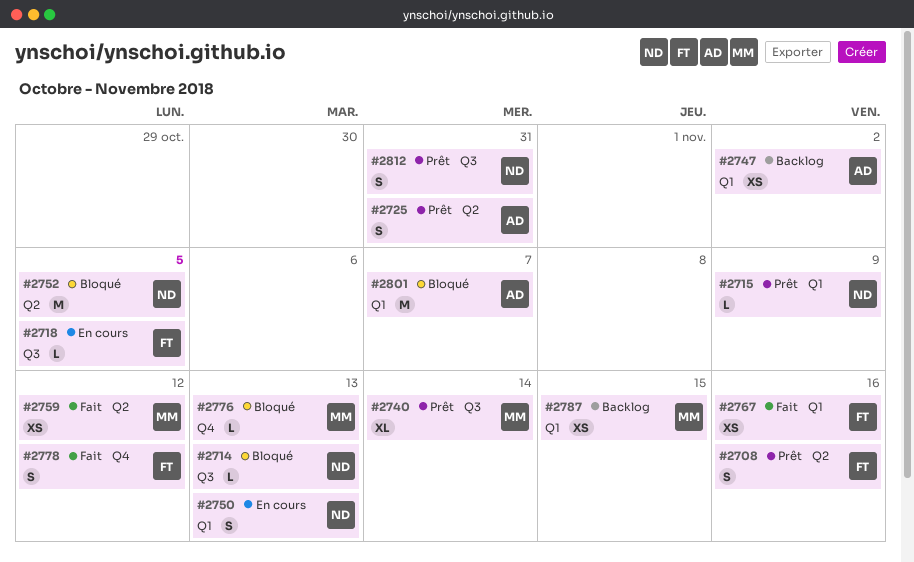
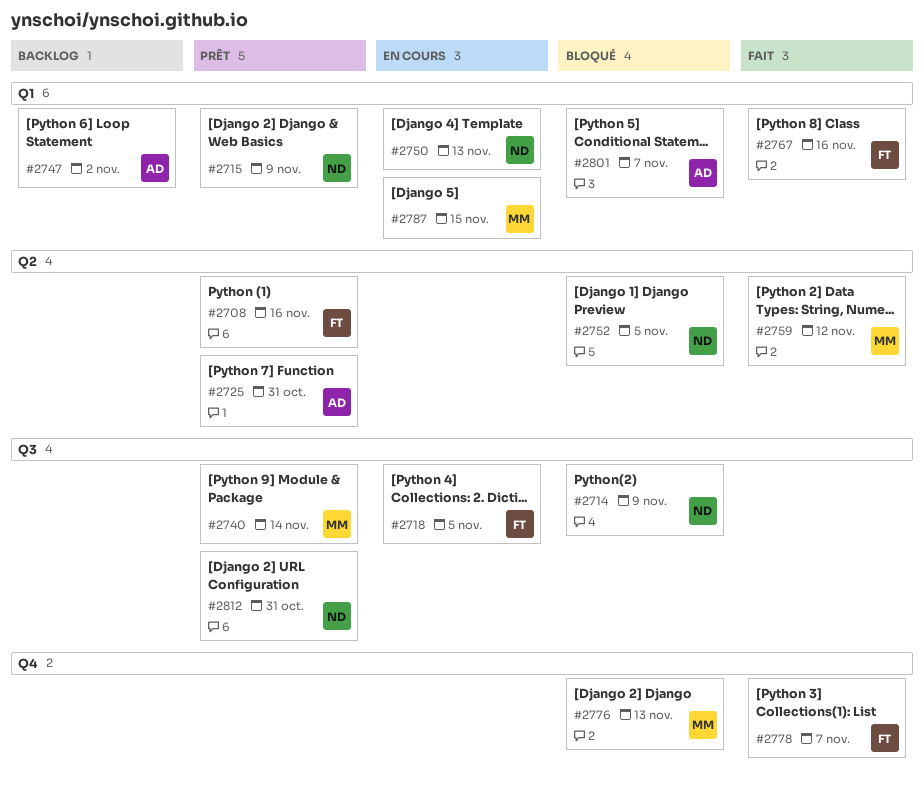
#2714, due: Nov 13 -> Nov 9
#2778, due: Nov 12 -> Nov 7
#2787, status: Backlog -> En cours

